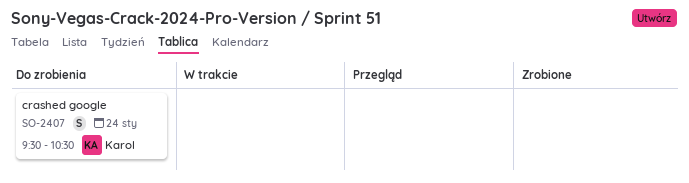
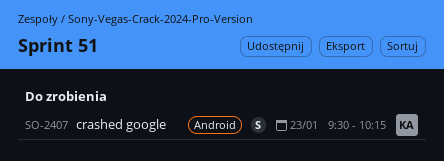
SO-2407, day: Jan 24 -> Jan 23
SO-2407, ends: 10:30 -> 10:15

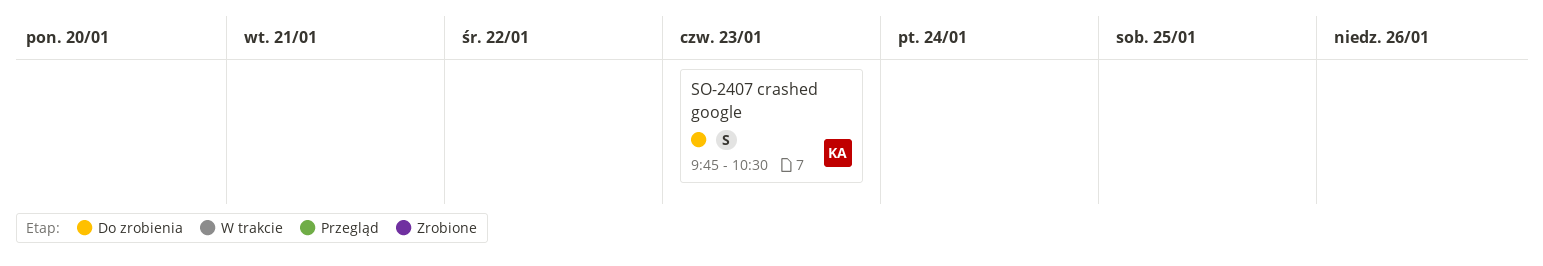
SO-2407, begins: 09:30 -> 09:45
SO-2407, ends: 10:15 -> 10:30

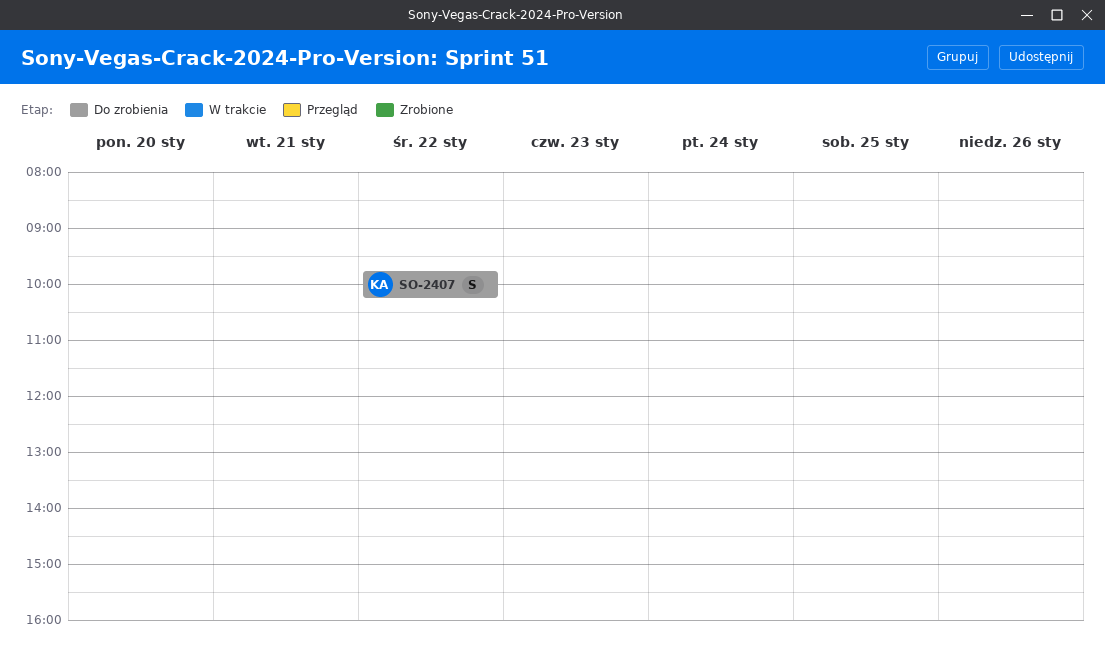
SO-2407, day: Jan 23 -> Jan 22
SO-2407, ends: 10:30 -> 10:15

